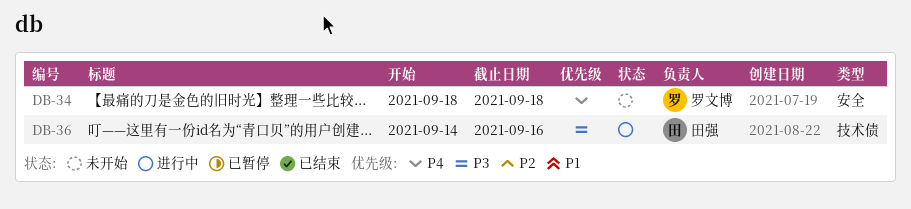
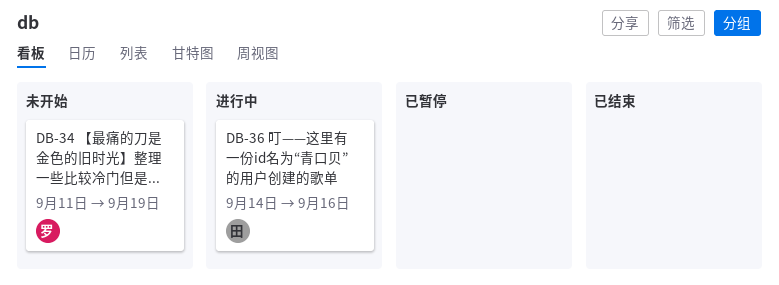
DB-34, start: Sep 18 -> Sep 11
DB-34, due: Sep 18 -> Sep 19

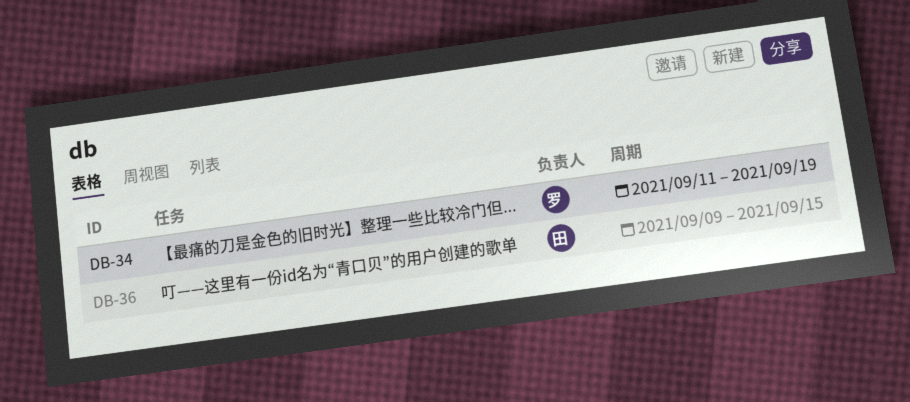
DB-36, start: Sep 14 -> Sep 9
DB-36, due: Sep 16 -> Sep 15

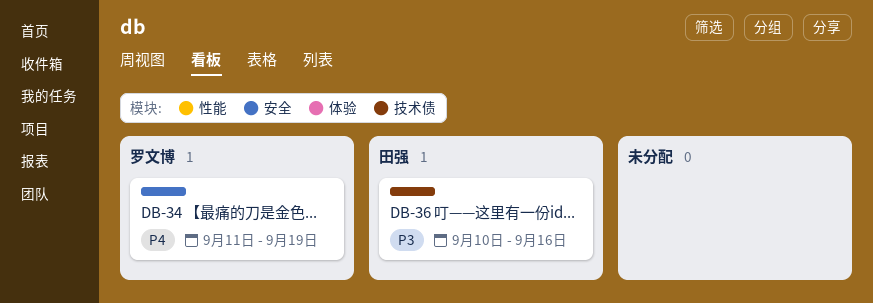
DB-36, start: Sep 9 -> Sep 10
DB-36, due: Sep 15 -> Sep 16

